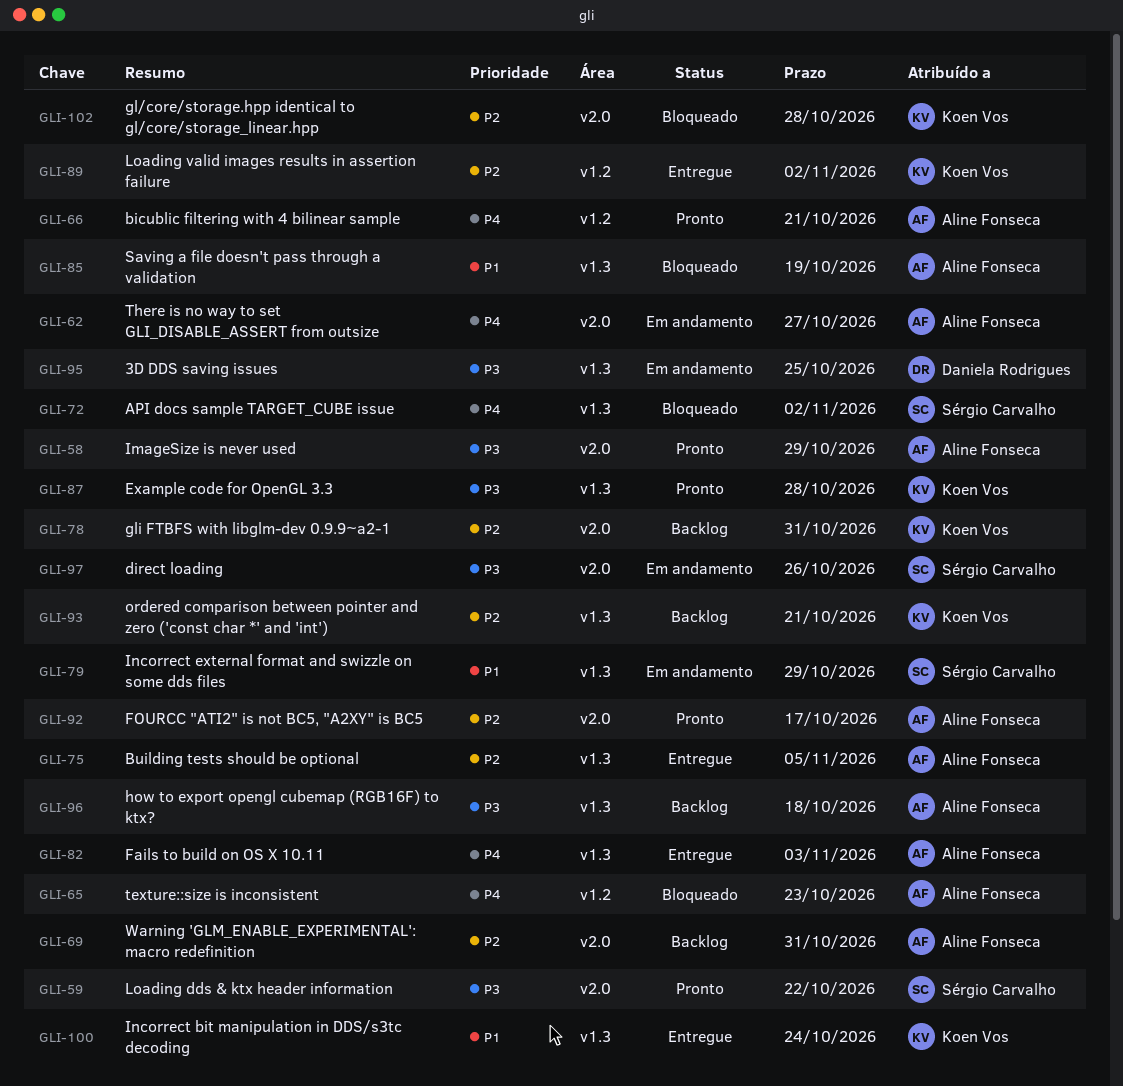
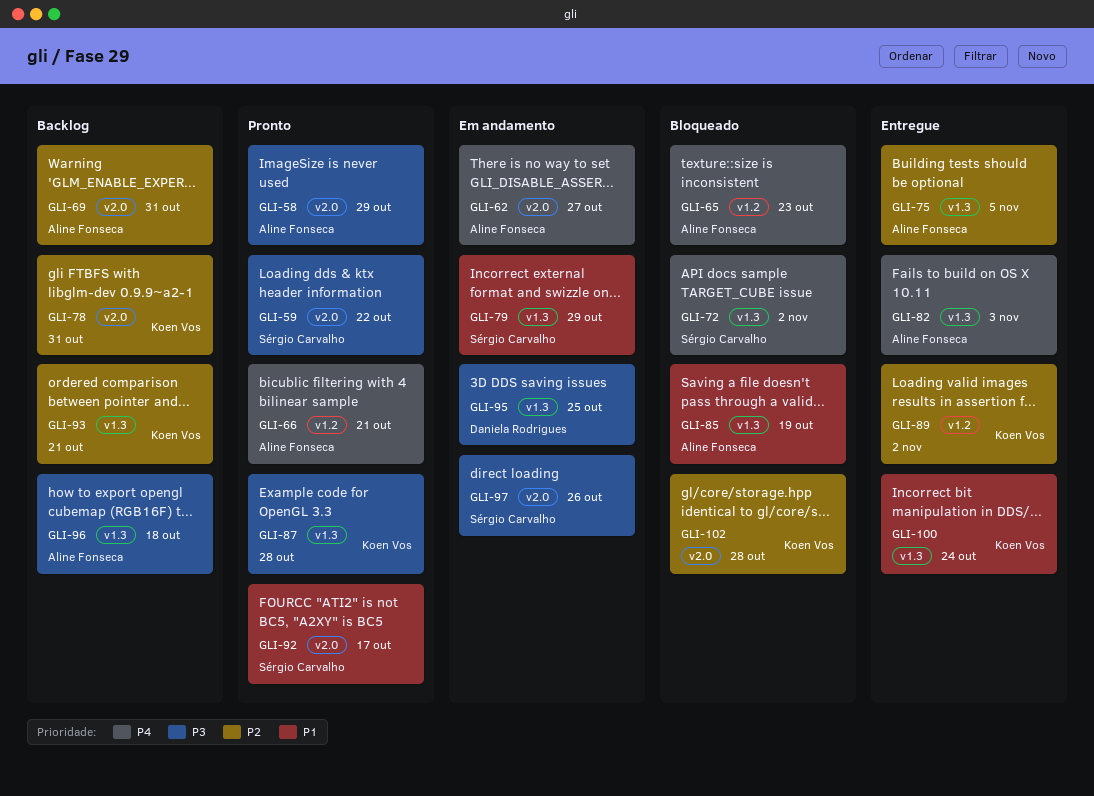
GLI-92, owner: Aline Fonseca -> Sérgio Carvalho
GLI-92, priority: P2 -> P1

